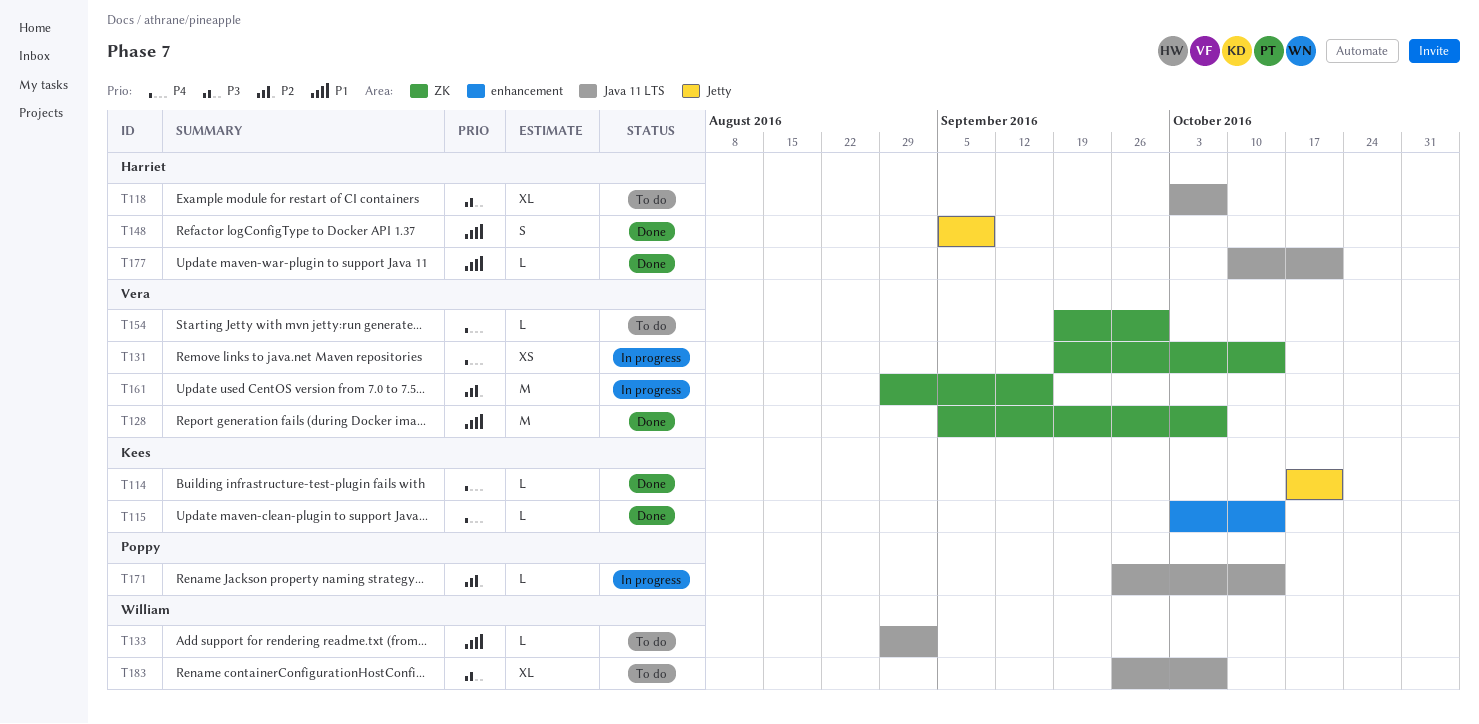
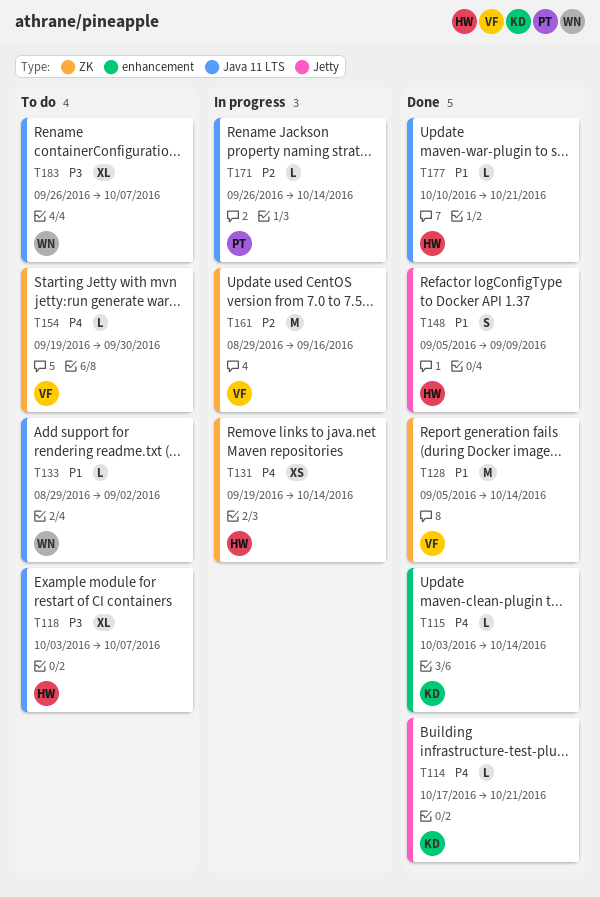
T128, due: Oct 7 -> Oct 14
T131, owner: Vera -> Harriet

